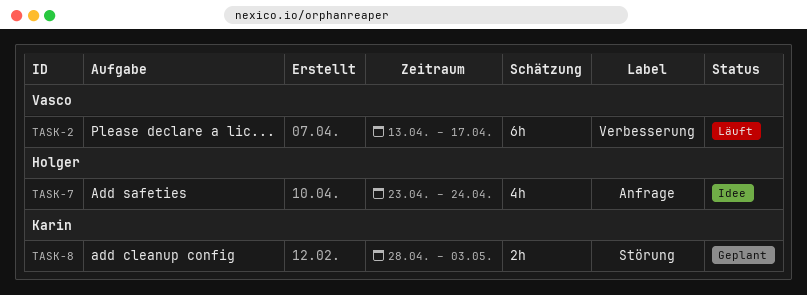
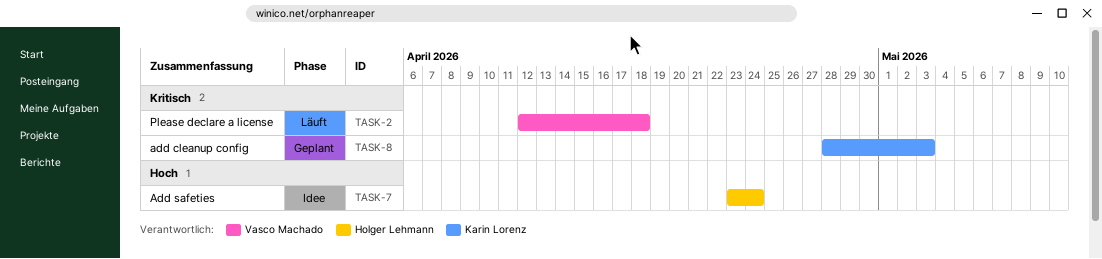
TASK-2, start: Apr 13 -> Apr 12
TASK-2, due: Apr 17 -> Apr 18

